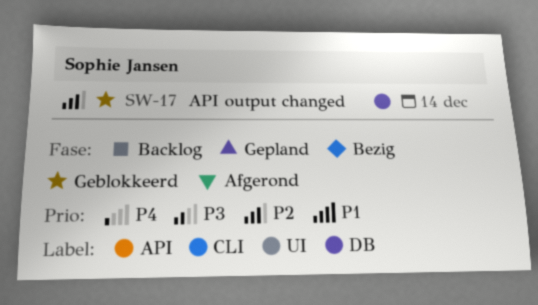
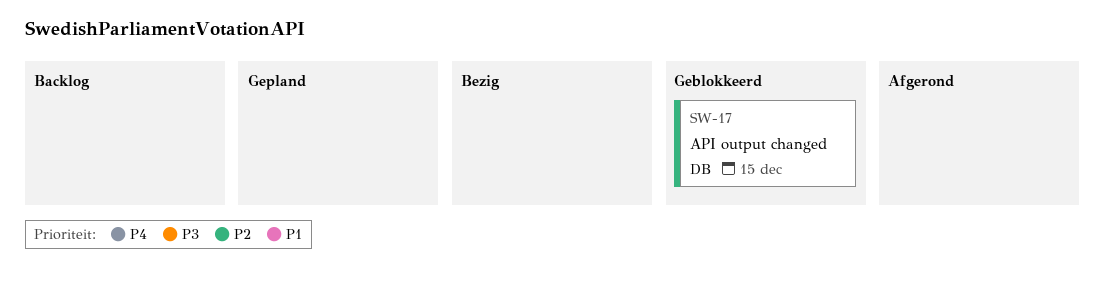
SW-17, due: Dec 14 -> Dec 15

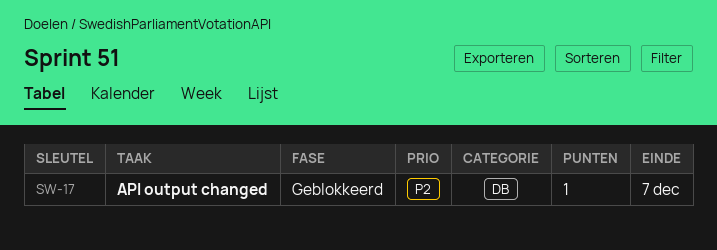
SW-17, due: Dec 15 -> Dec 7

